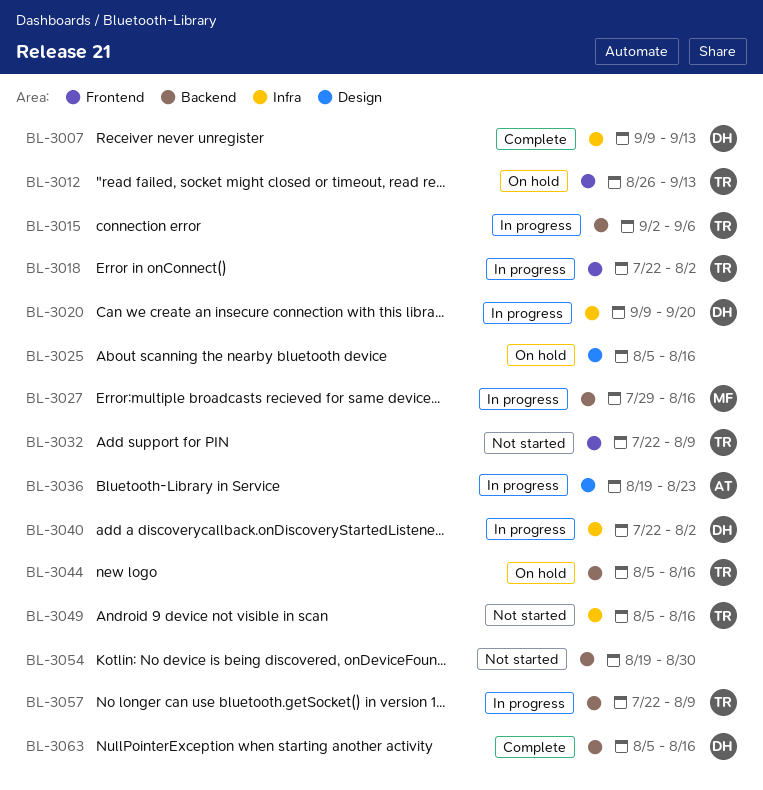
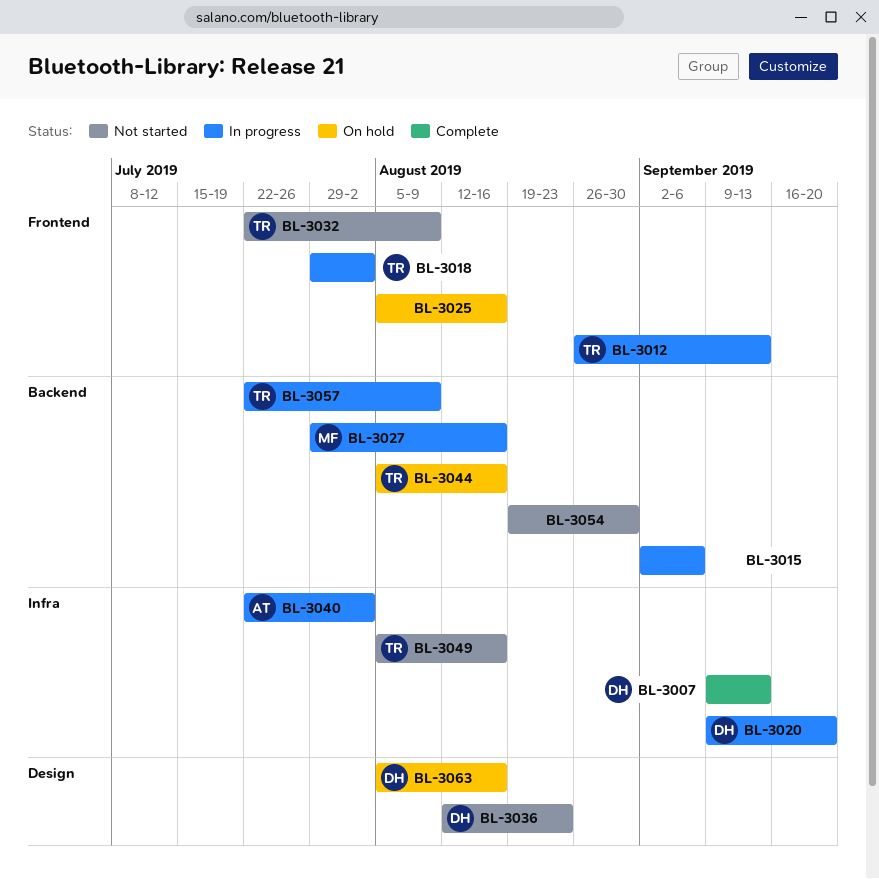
BL-3012, status: On hold -> In progress
BL-3015, owner: TR -> none
BL-3018, start: Jul 22 -> Jul 29
BL-3025, label: Design -> Frontend
BL-3036, status: In progress -> Not started
BL-3036, owner: AT -> DH
BL-3036, start: Aug 19 -> Aug 12
BL-3040, owner: DH -> AT
BL-3063, status: Complete -> On hold
BL-3063, label: Backend -> Design

